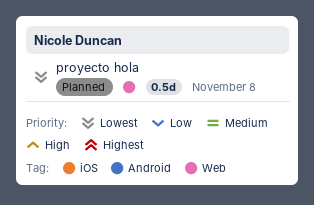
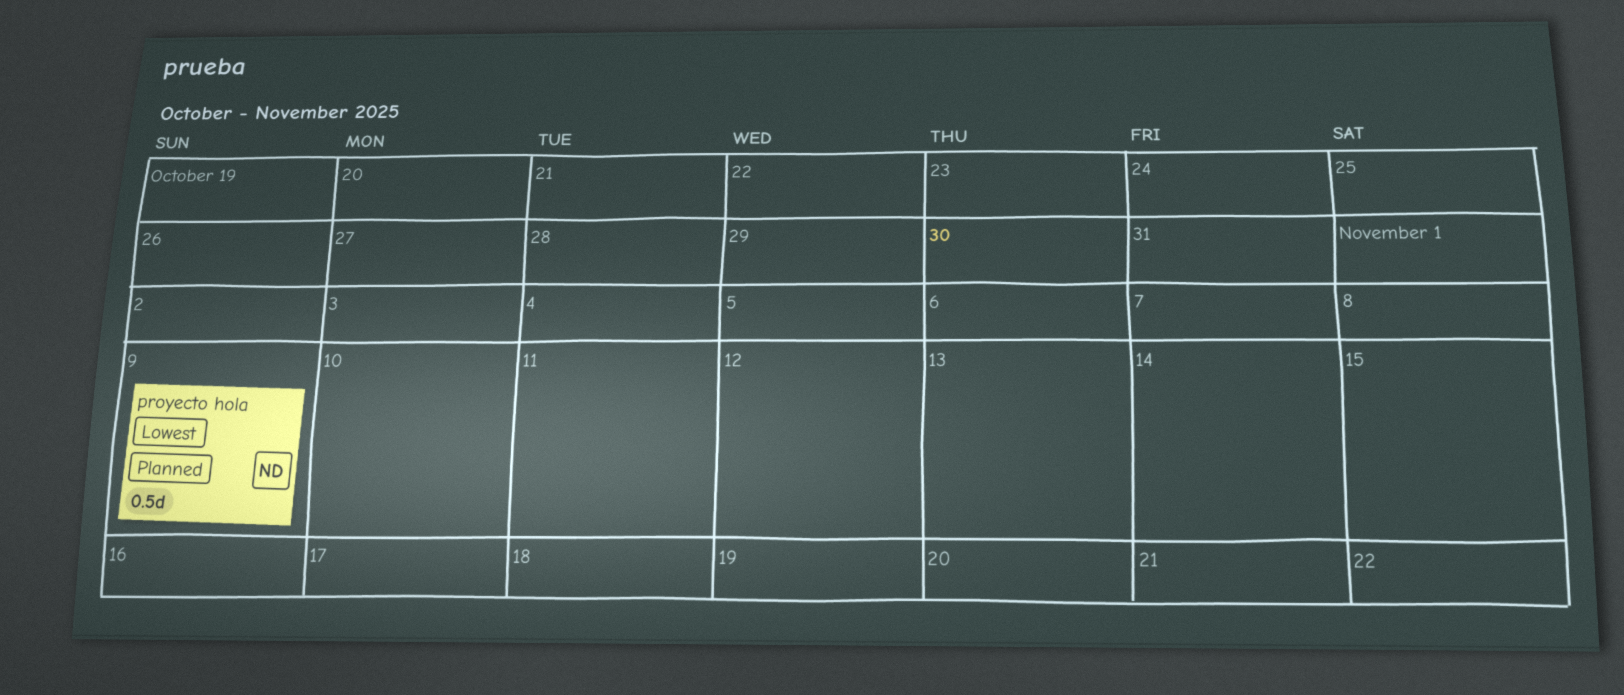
proyecto hola, due: Nov 8 -> Nov 9

